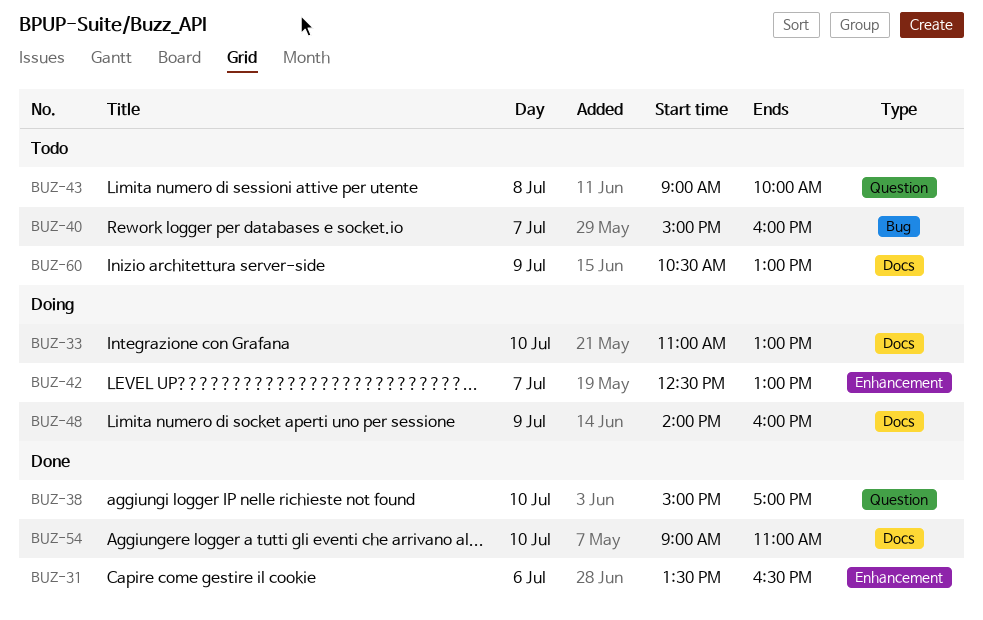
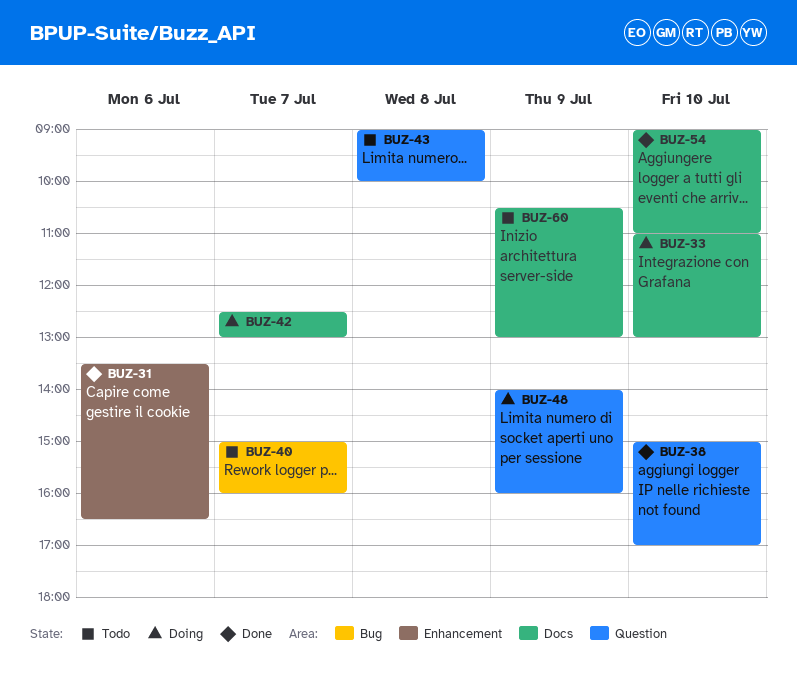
BUZ-42, label: Enhancement -> Docs
BUZ-48, label: Docs -> Question

